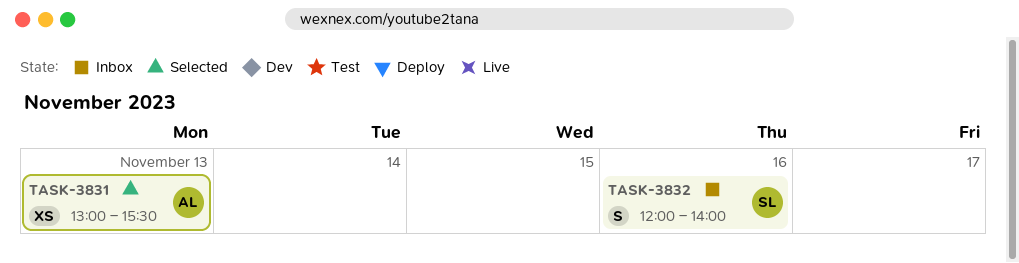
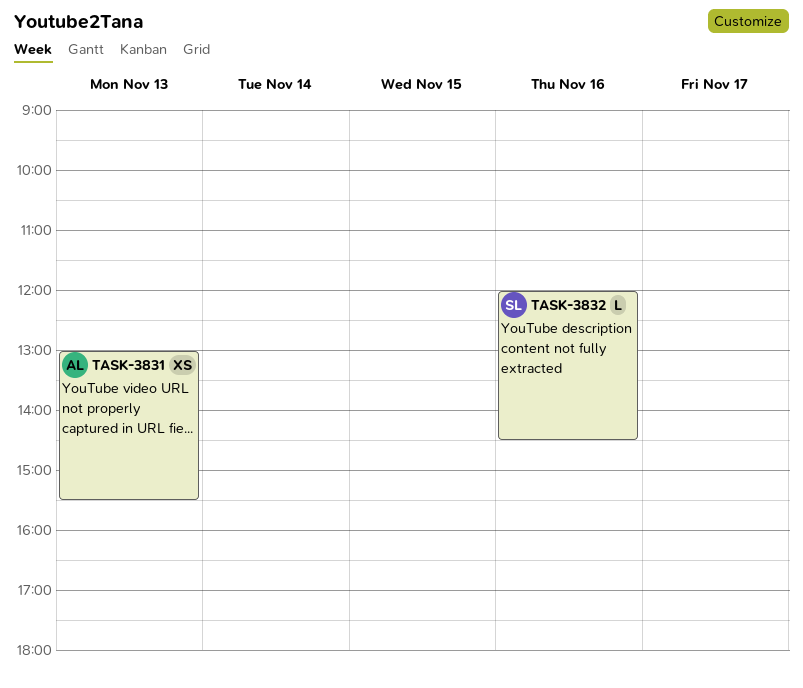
TASK-3832, estimate: S -> L
TASK-3832, ends: 14:00 -> 14:30

